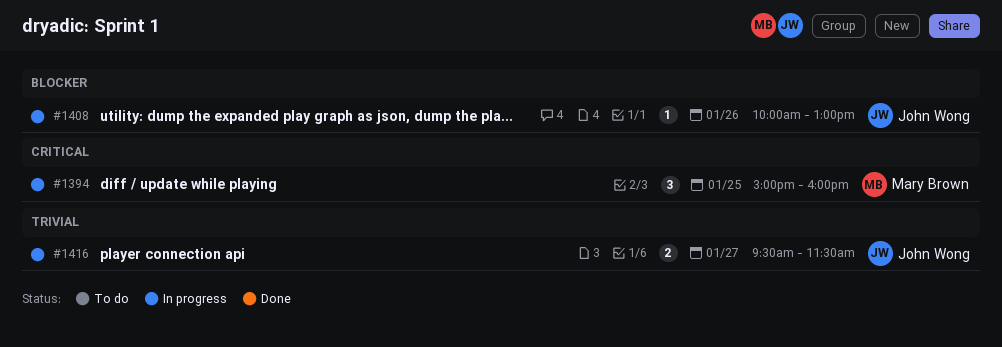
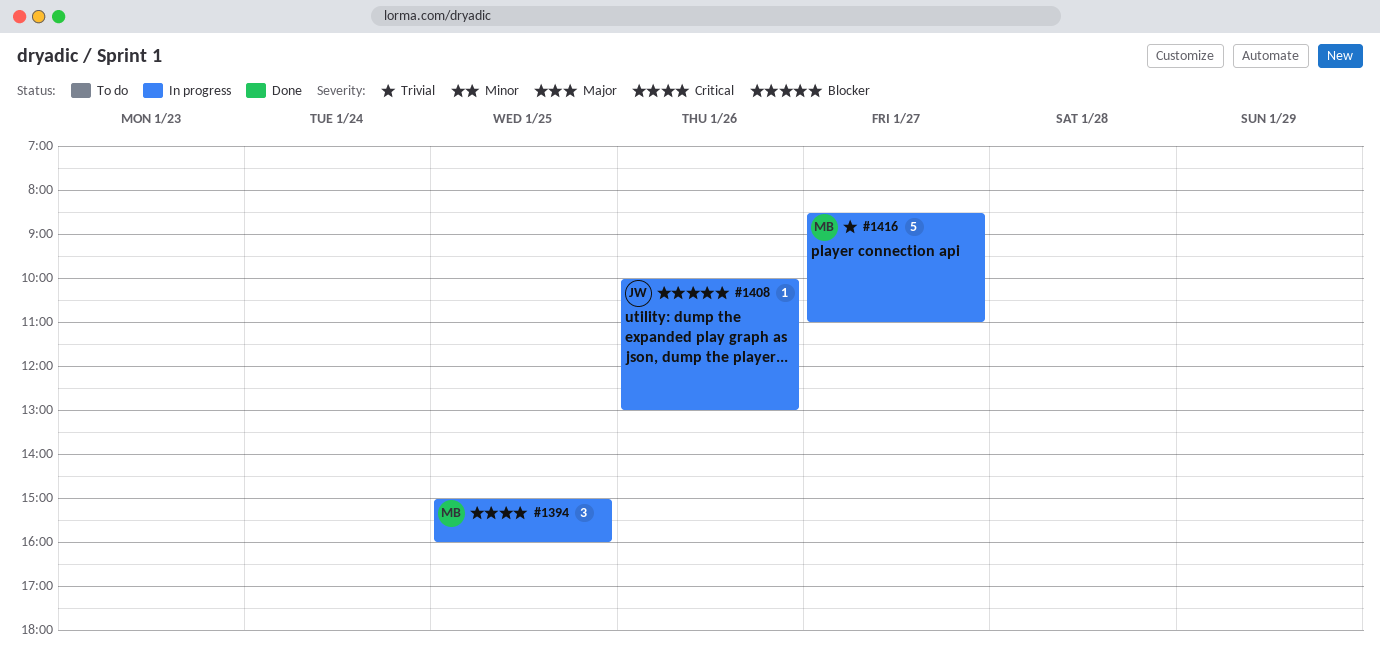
#1416, owner: John Wong -> Mary Brown
#1416, estimate: 2 -> 5
#1416, begins: 09:30 -> 08:30
#1416, ends: 11:30 -> 11:00

